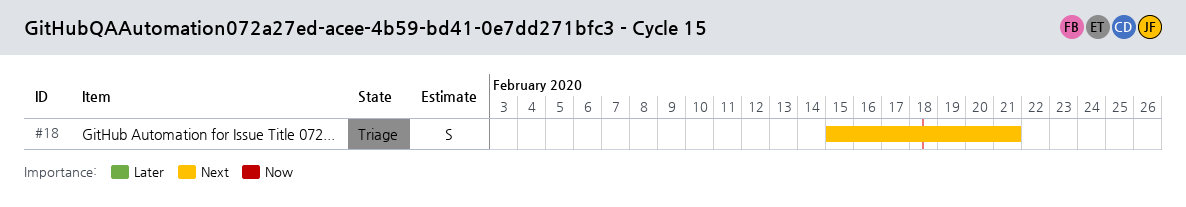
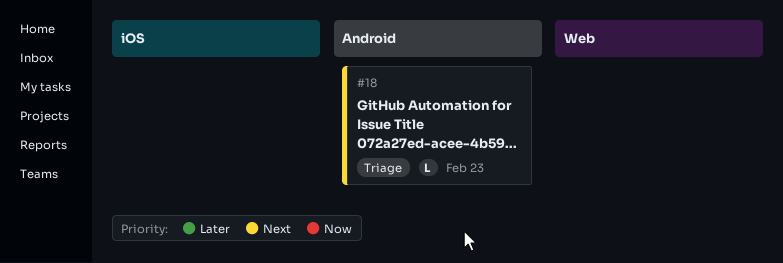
#18, estimate: S -> L
#18, due: Feb 21 -> Feb 23

